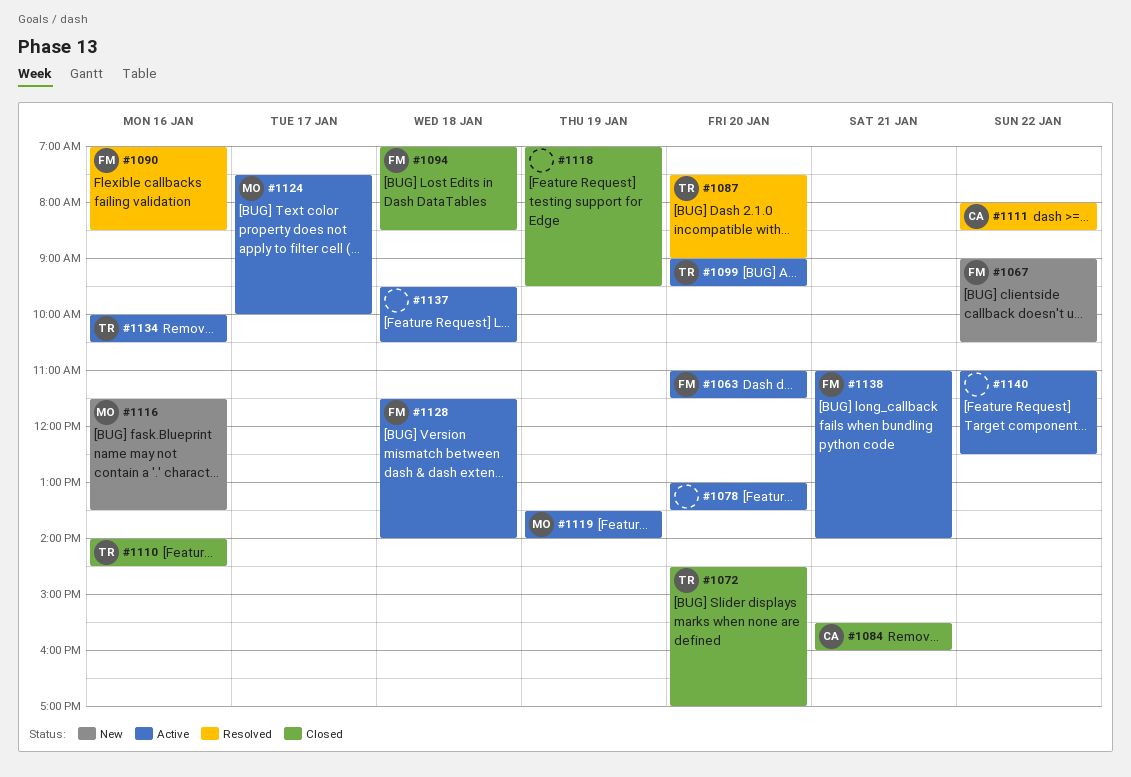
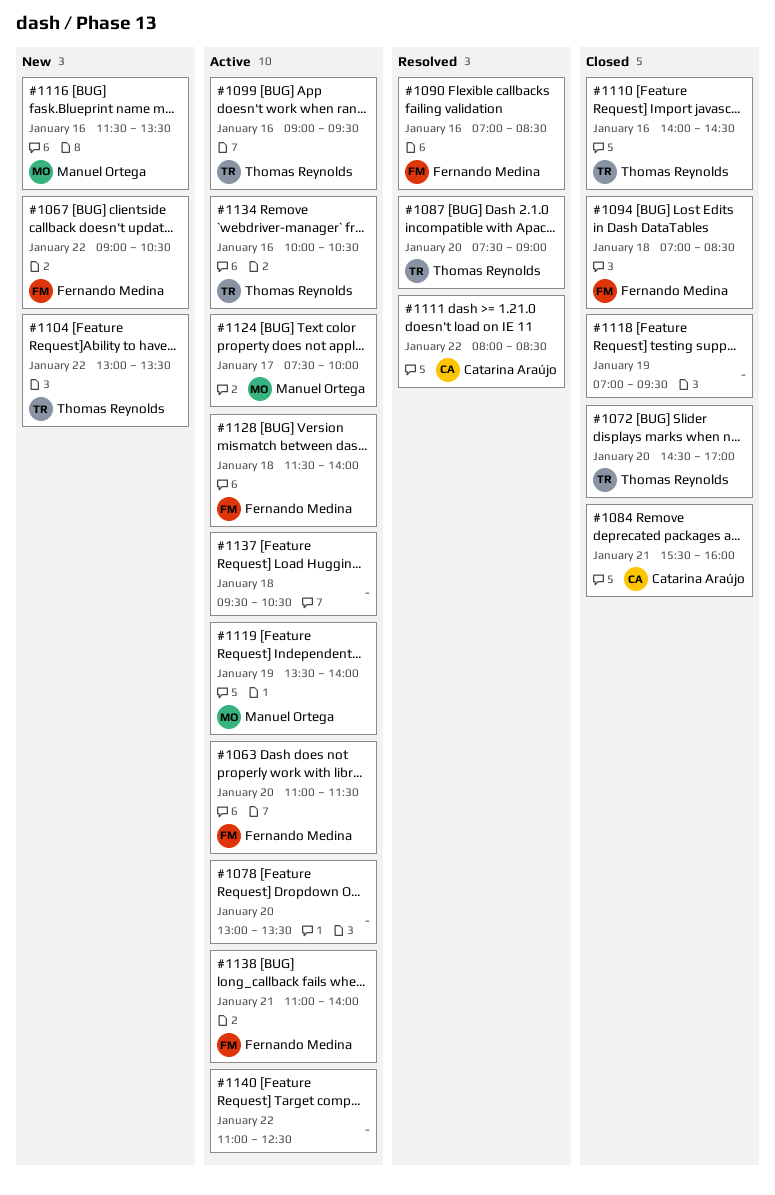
#1099, day: Jan 20 -> Jan 16
#1104: none -> present

